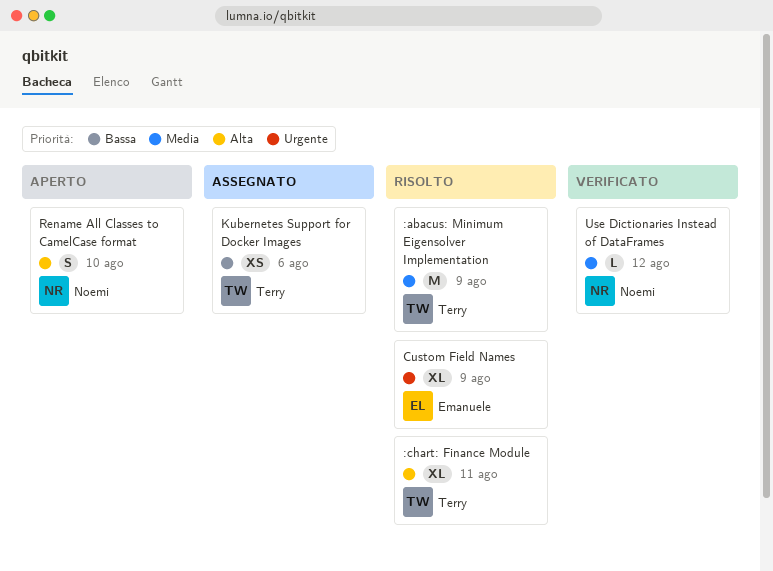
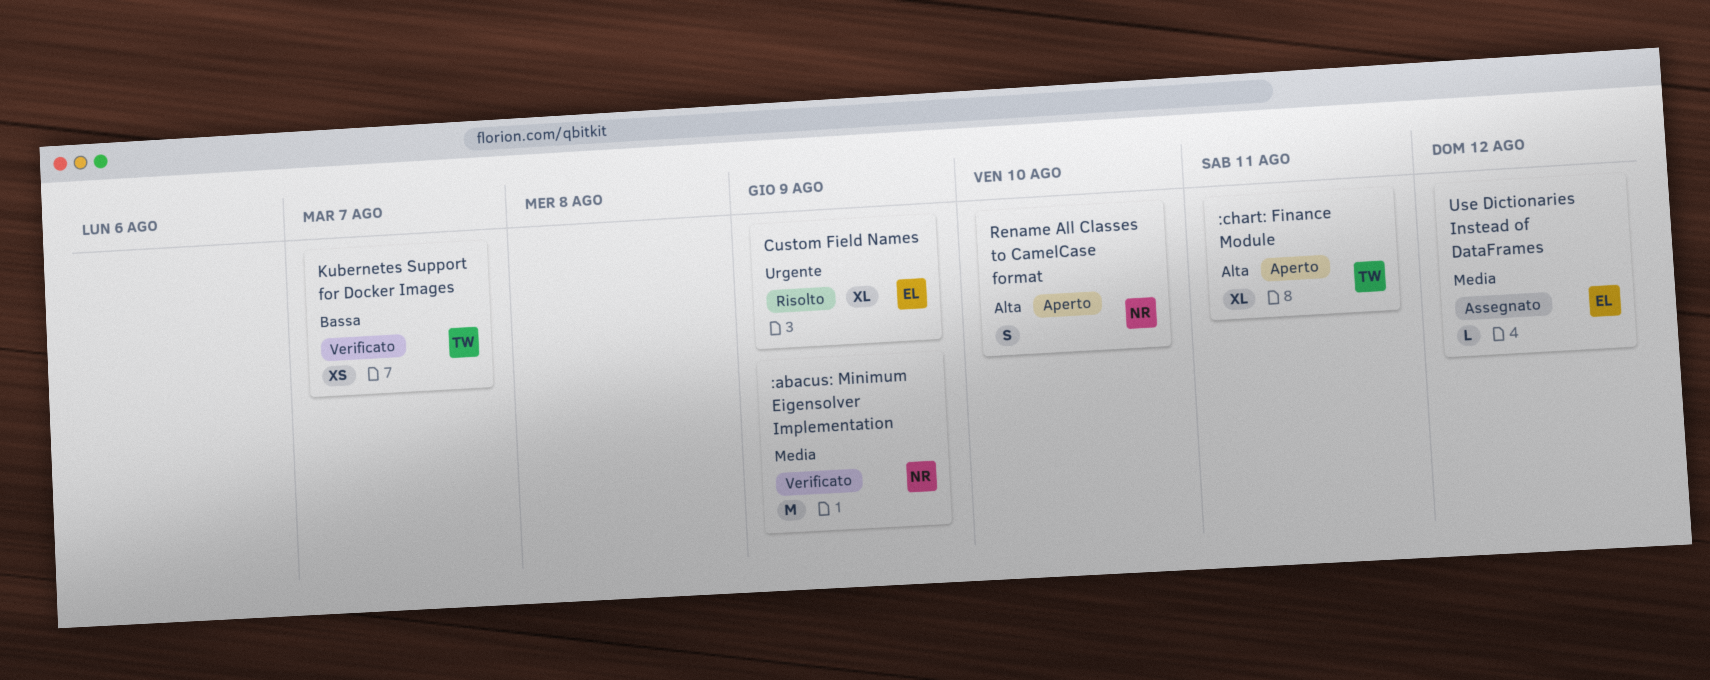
:abacus: Minimum Eigensolver Implementation, status: Risolto -> Verificato
:abacus: Minimum Eigensolver Implementation, owner: Terry -> Noemi
:chart: Finance Module, status: Risolto -> Aperto
Kubernetes Support for Docker Images, status: Assegnato -> Verificato
Kubernetes Support for Docker Images, due: Aug 6 -> Aug 7
Use Dictionaries Instead of DataFrames, status: Verificato -> Assegnato
Use Dictionaries Instead of DataFrames, owner: Noemi -> Emanuele

